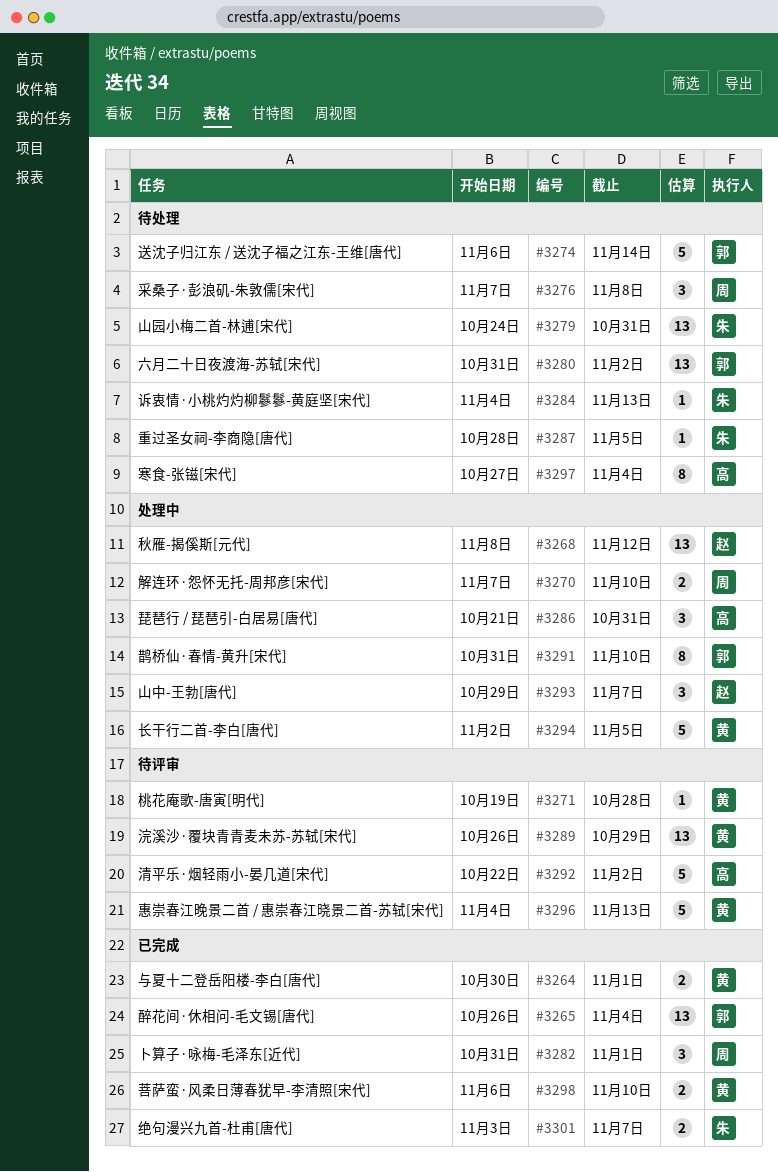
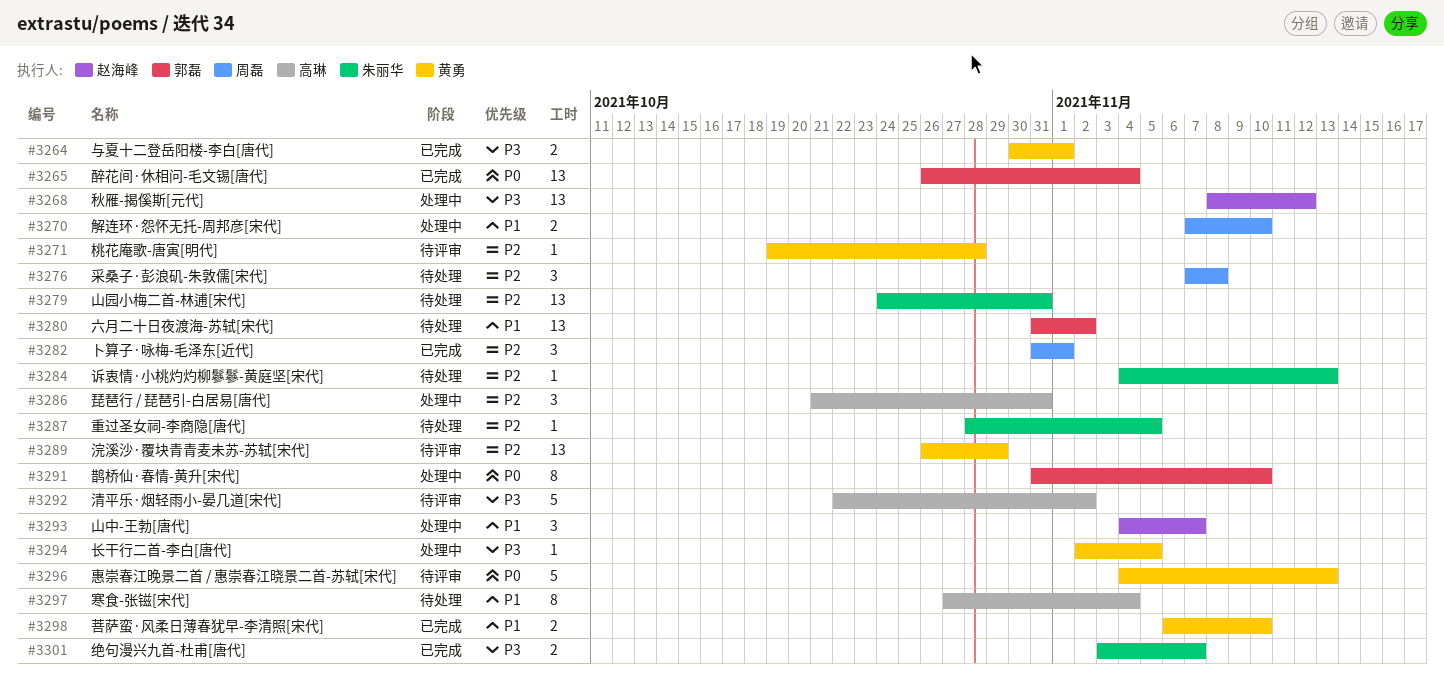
#3274: present -> none
#3293, start: Oct 29 -> Nov 4
#3294, estimate: 5 -> 1

